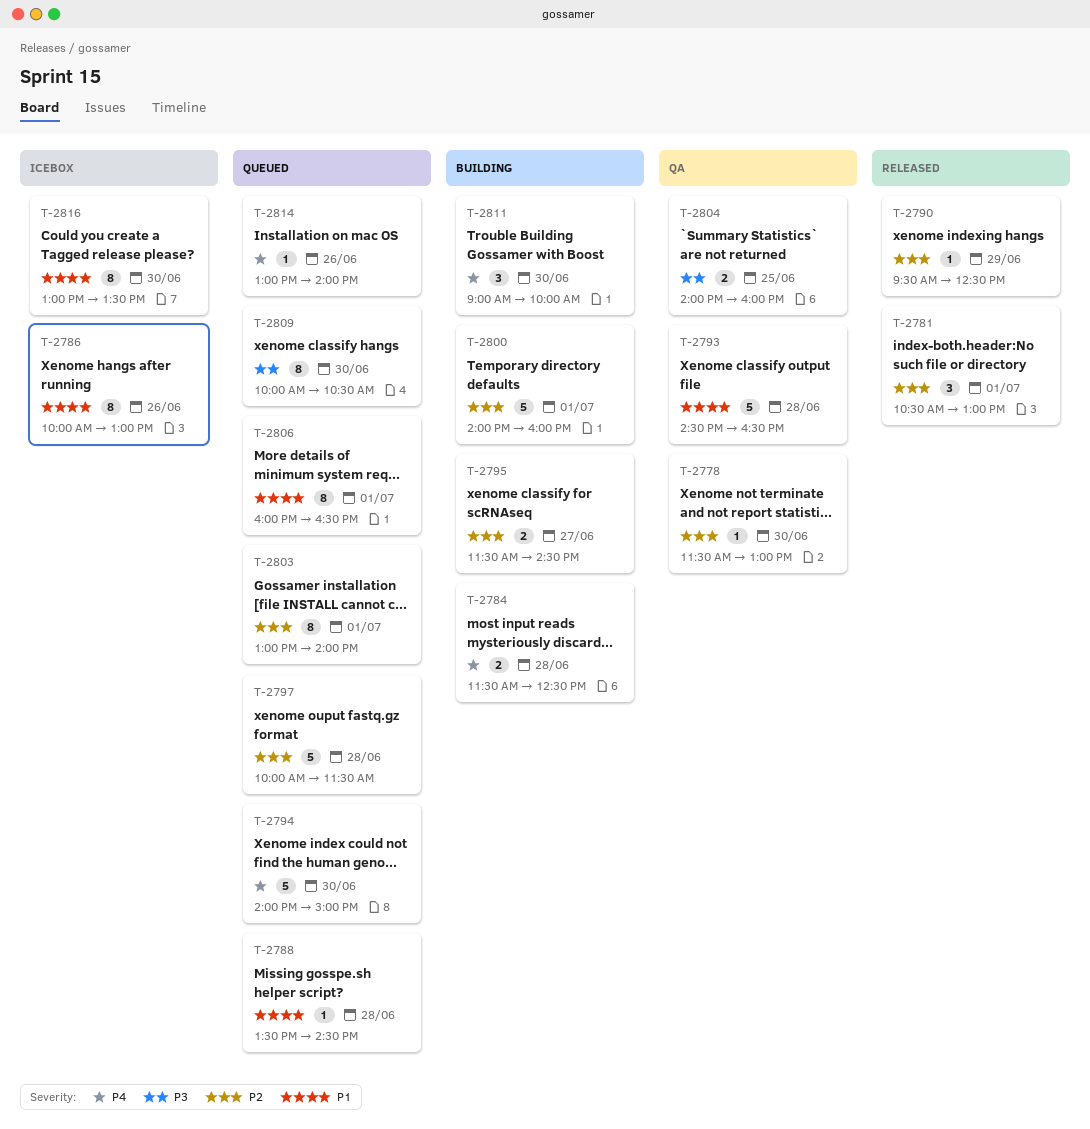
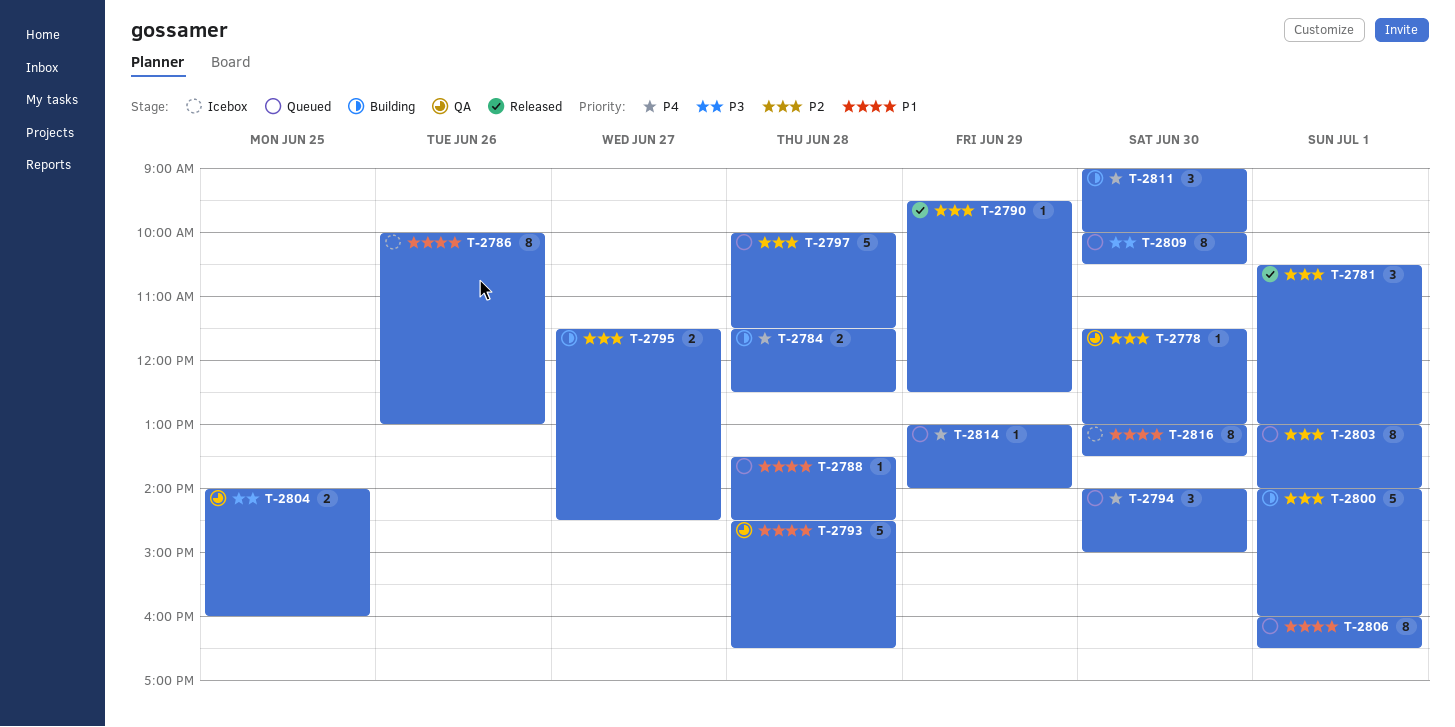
T-2794, estimate: 5 -> 3
T-2814, day: Jun 26 -> Jun 29

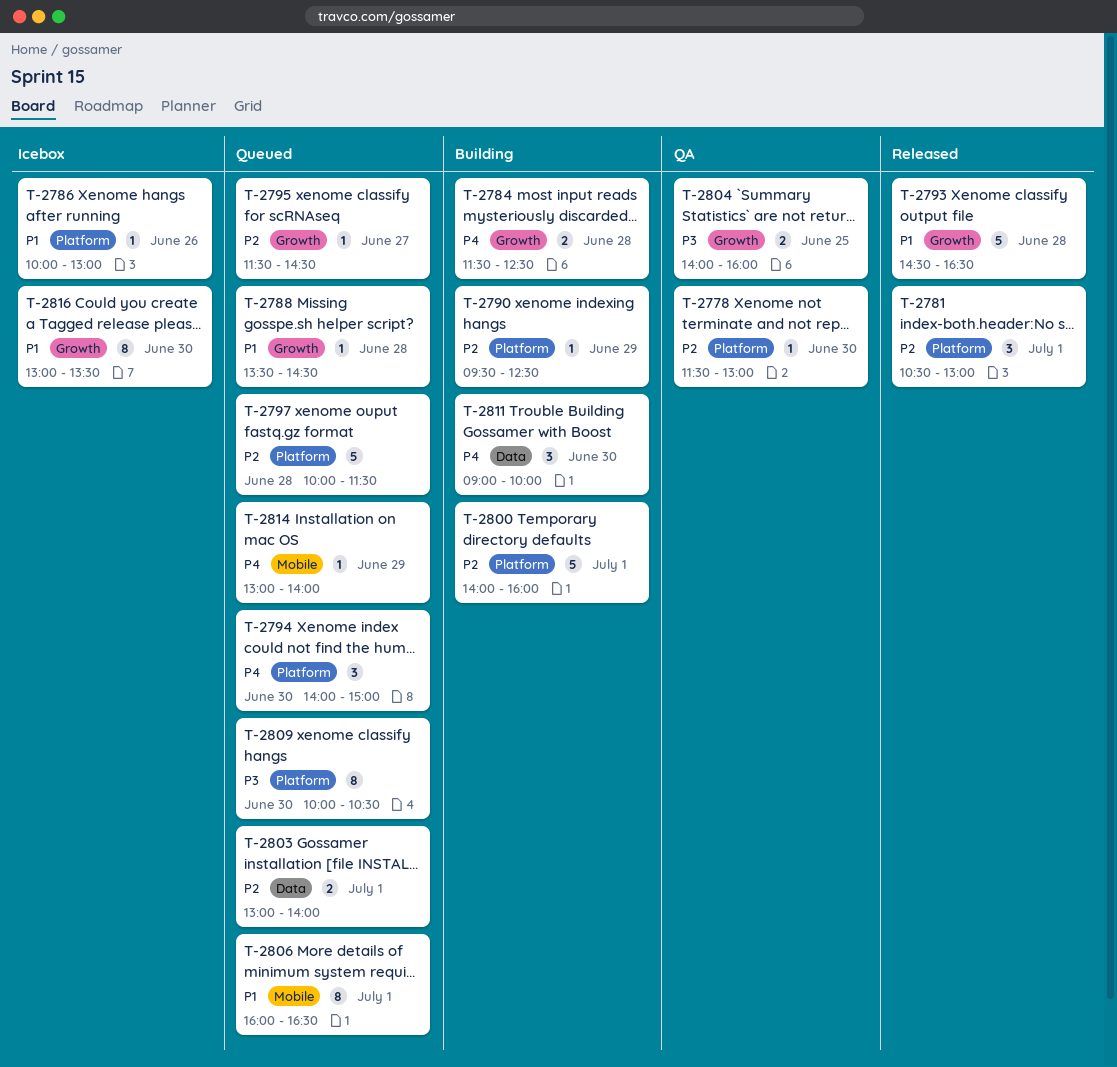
T-2786, estimate: 8 -> 1
T-2790, status: Released -> Building
T-2793, status: QA -> Released
T-2795, status: Building -> Queued
T-2795, estimate: 2 -> 1
T-2803, estimate: 8 -> 2

